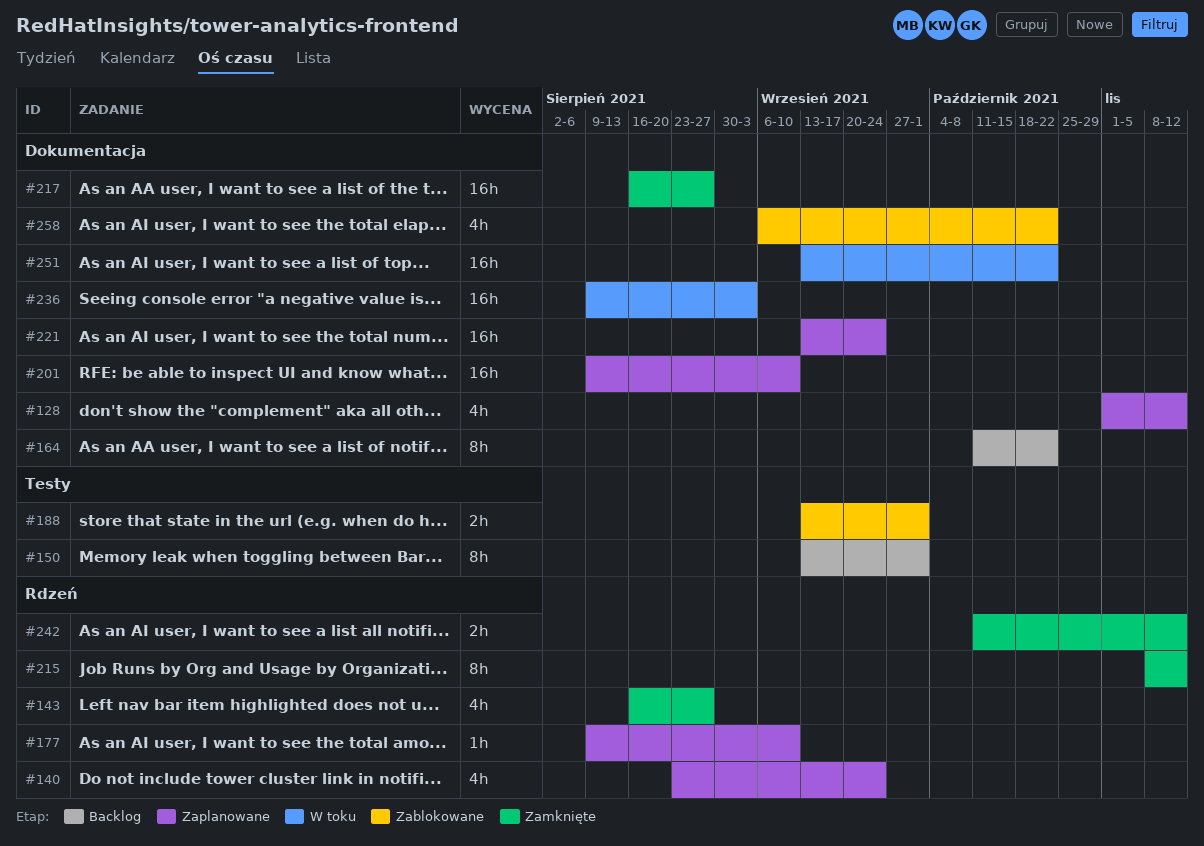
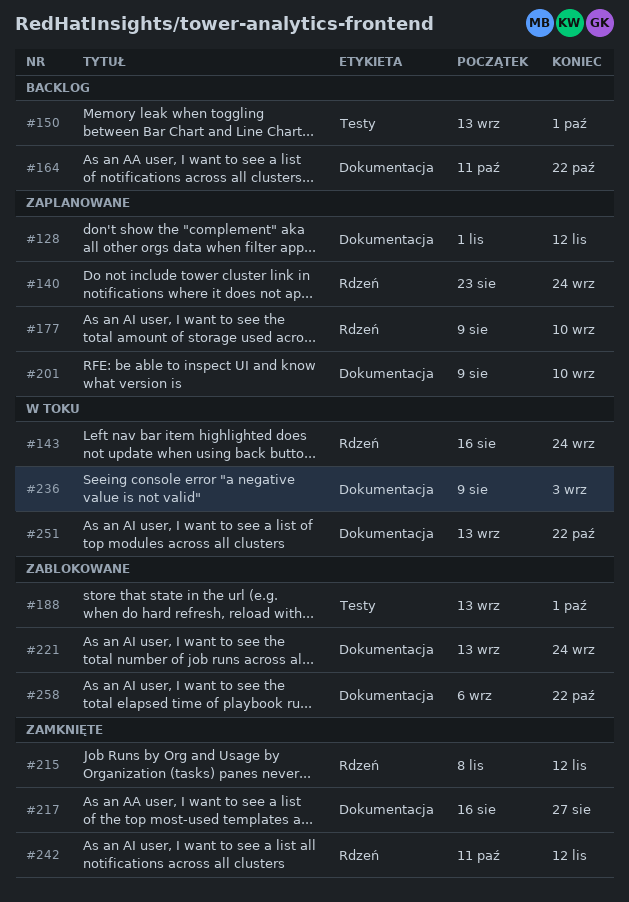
#143, status: Zamknięte -> W toku
#143, due: Aug 27 -> Sep 24
#221, status: Zaplanowane -> Zablokowane

